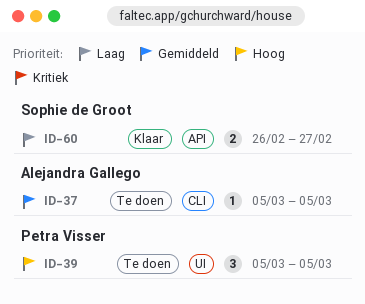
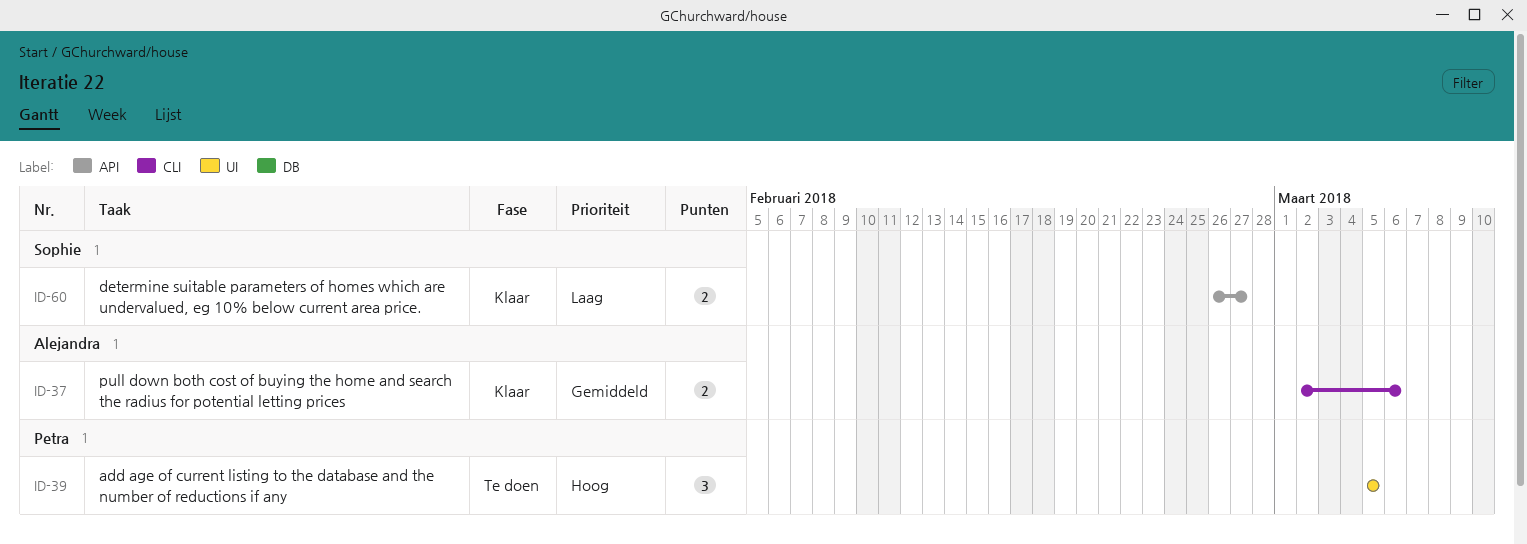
ID-37, status: Te doen -> Klaar
ID-37, estimate: 1 -> 2
ID-37, start: Mar 5 -> Mar 2
ID-37, due: Mar 5 -> Mar 6

